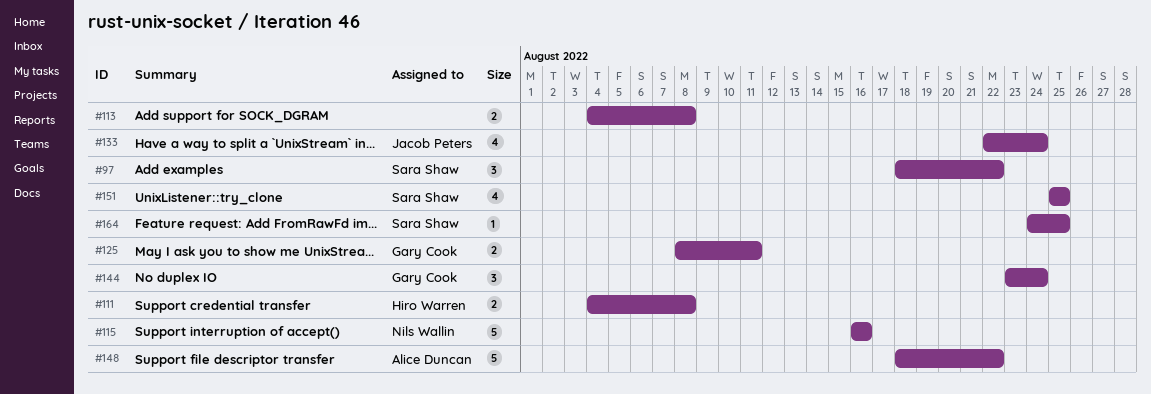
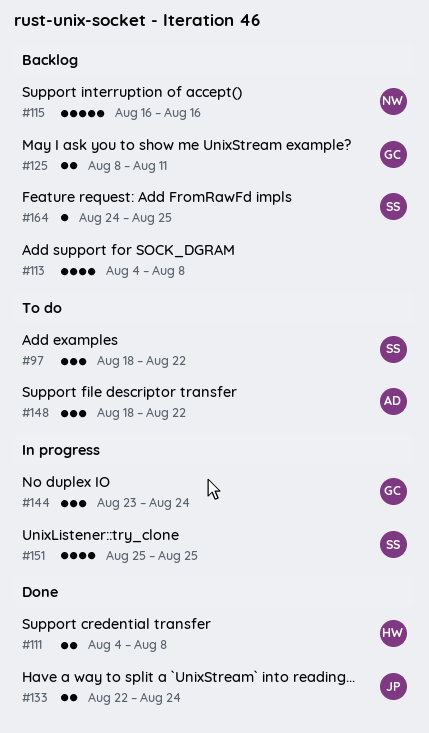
#113, estimate: 2 -> 4
#133, estimate: 4 -> 2
#148, estimate: 5 -> 3

